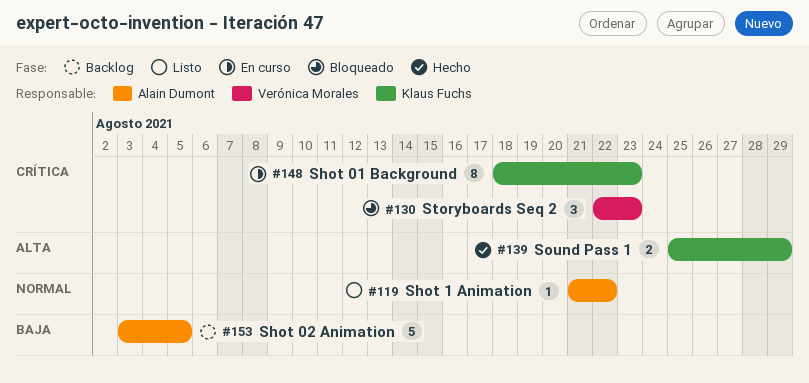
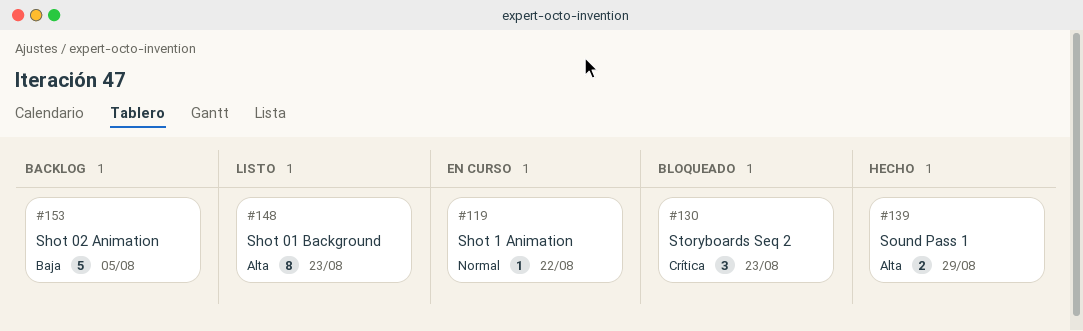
#119, status: Listo -> En curso
#148, status: En curso -> Listo
#148, priority: Crítica -> Alta

